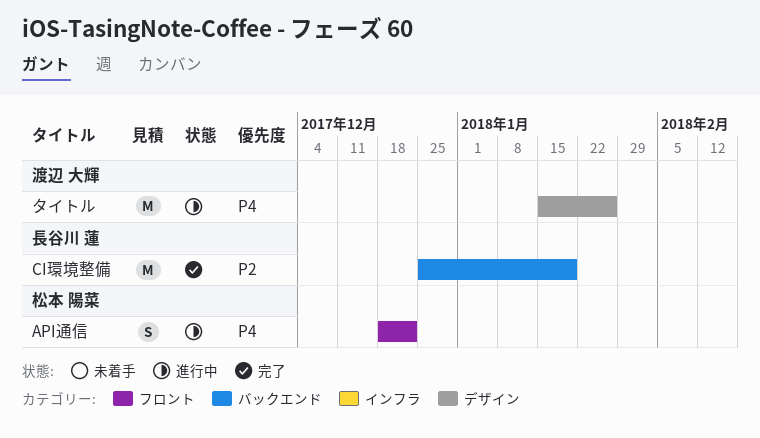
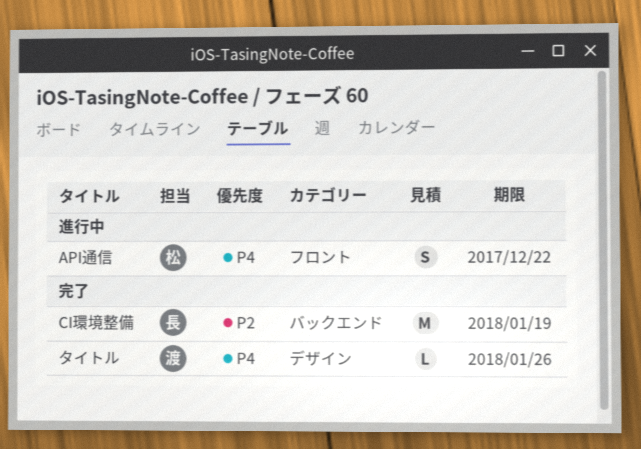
タイトル, status: 進行中 -> 完了
タイトル, estimate: M -> L

